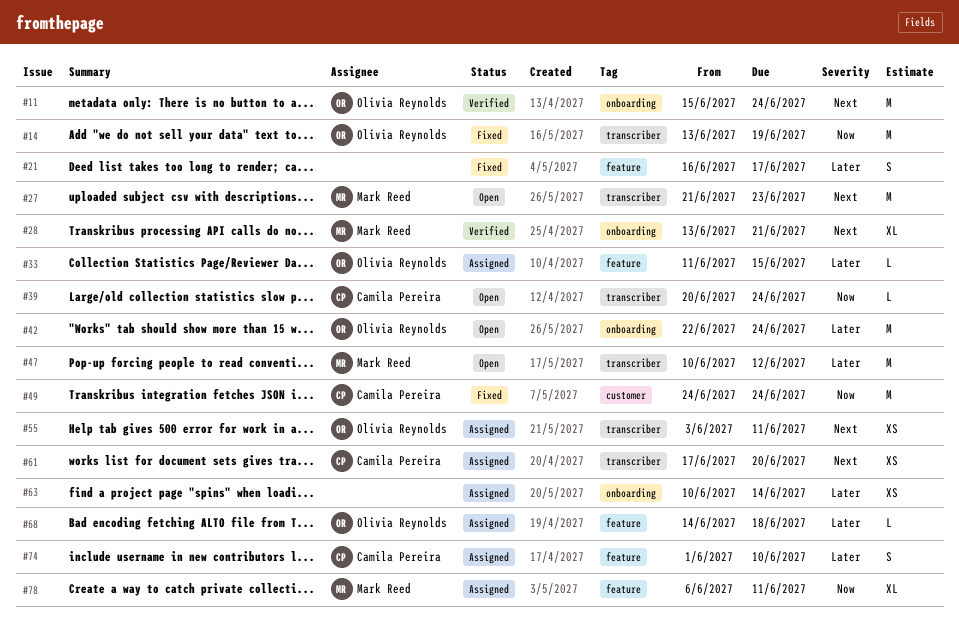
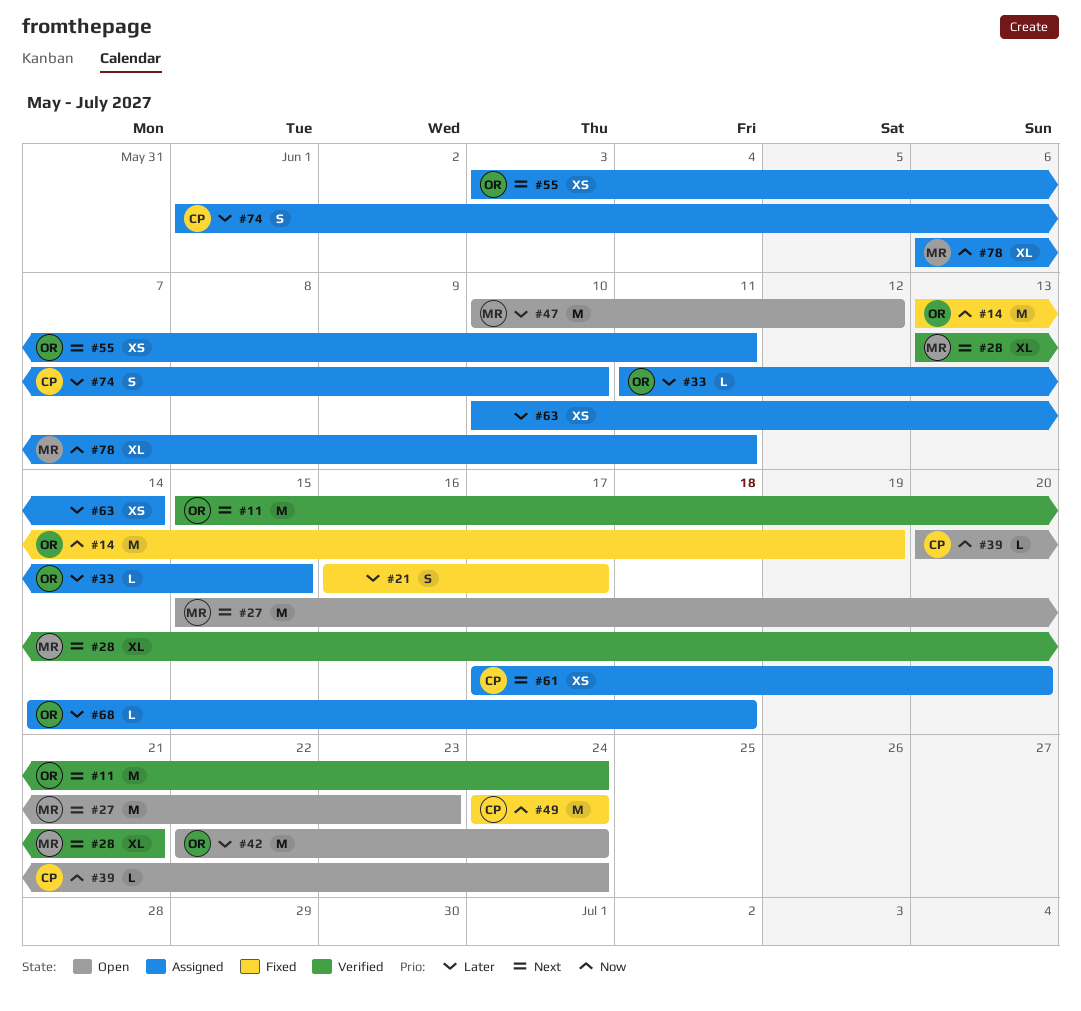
#27, start: Jun 21 -> Jun 15

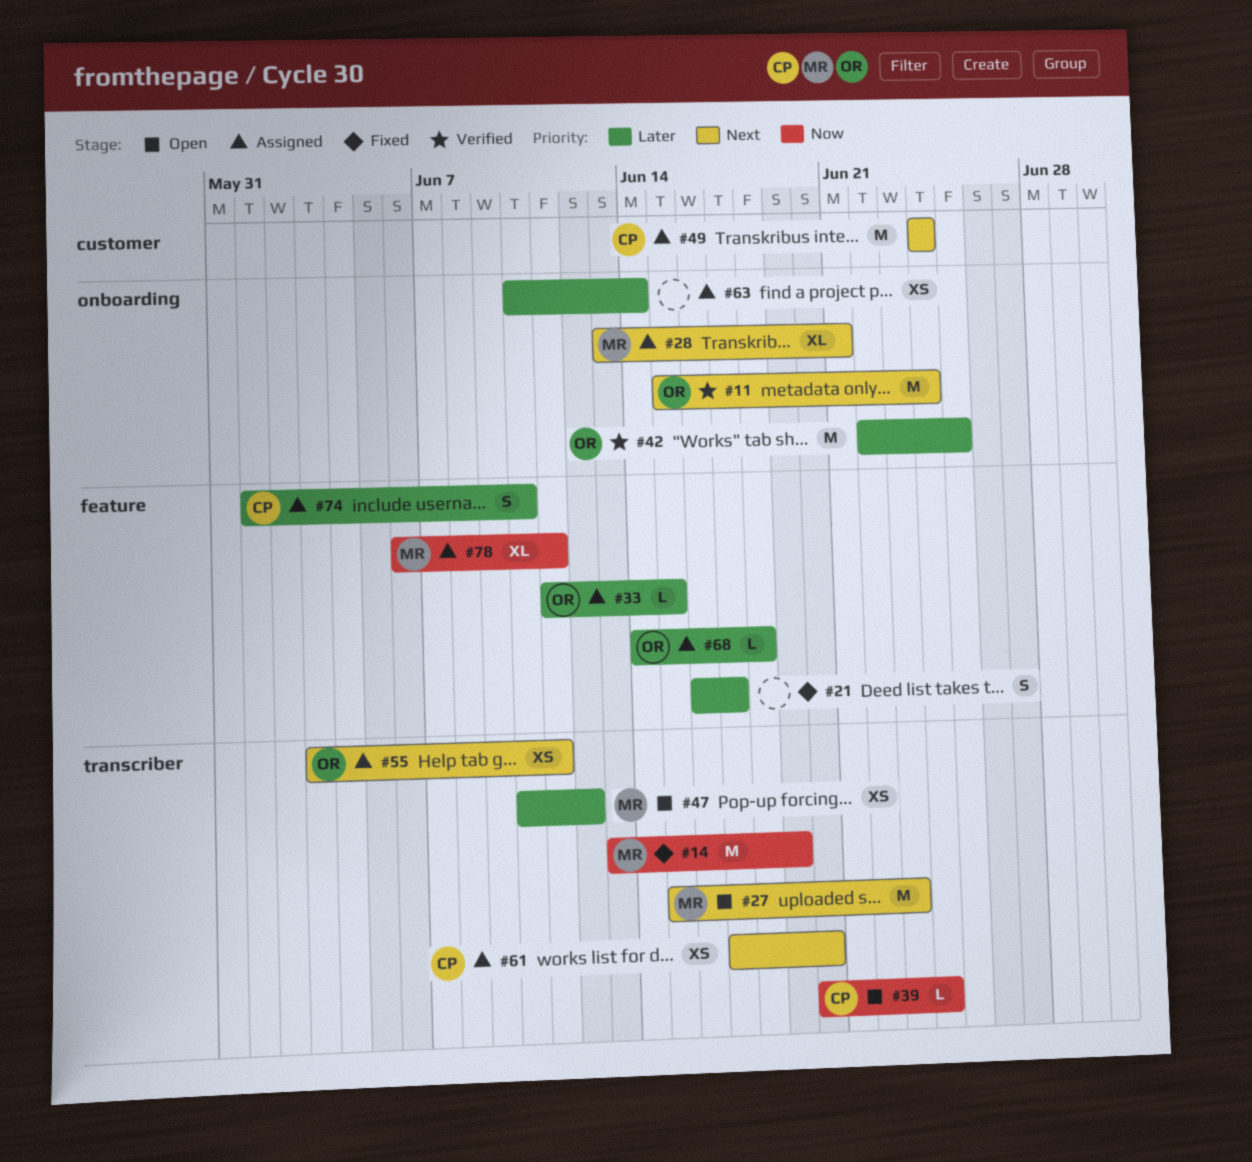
#14, owner: OR -> MR
#28, status: Verified -> Assigned
#42, status: Open -> Verified
#42, due: Jun 24 -> Jun 25
#47, estimate: M -> XS
#49, status: Fixed -> Assigned
#49, priority: Now -> Next

